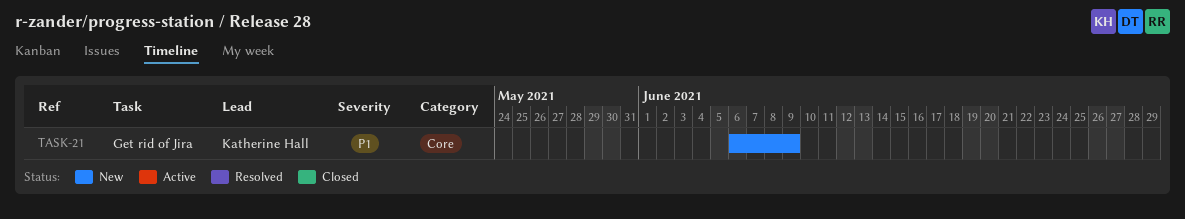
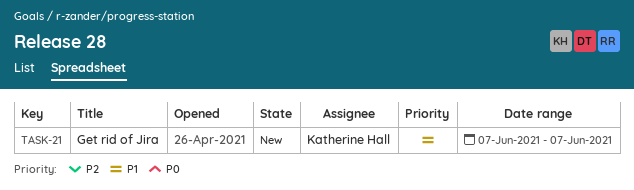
TASK-21, start: Jun 6 -> Jun 7
TASK-21, due: Jun 9 -> Jun 7

